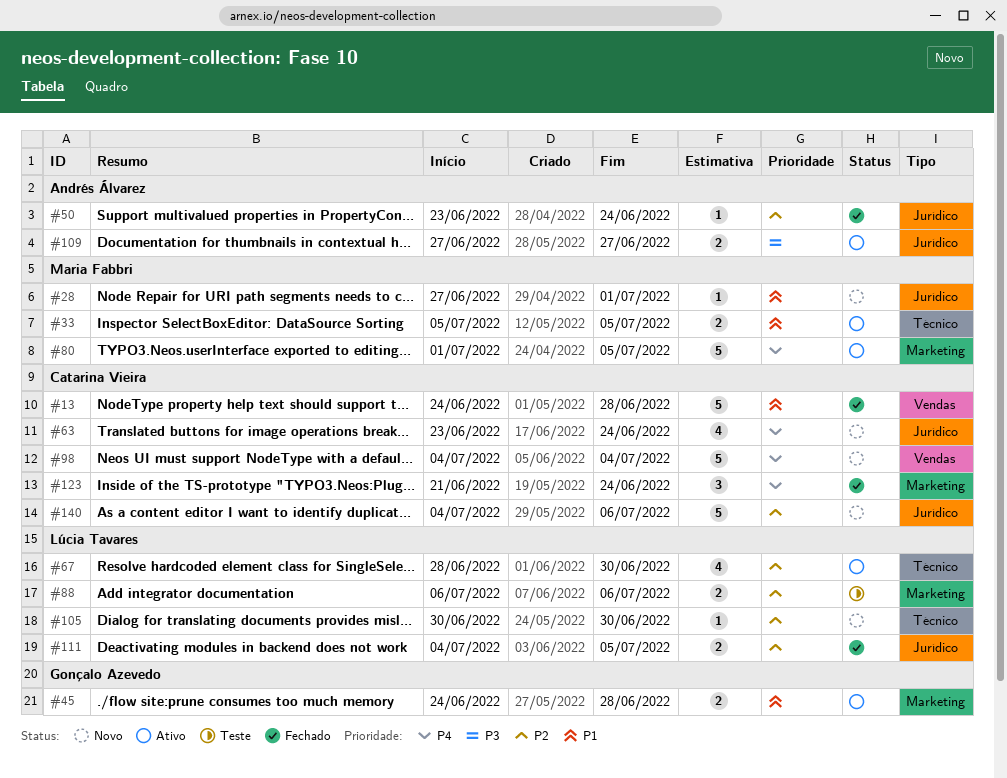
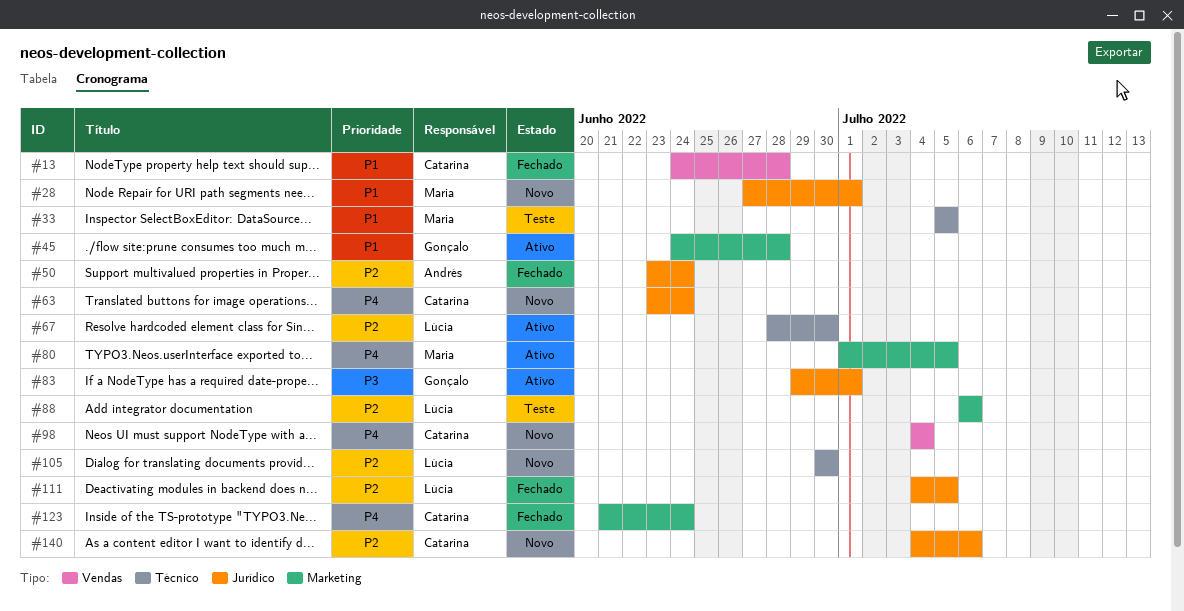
#33, status: Ativo -> Teste
#83: none -> present
#109: present -> none

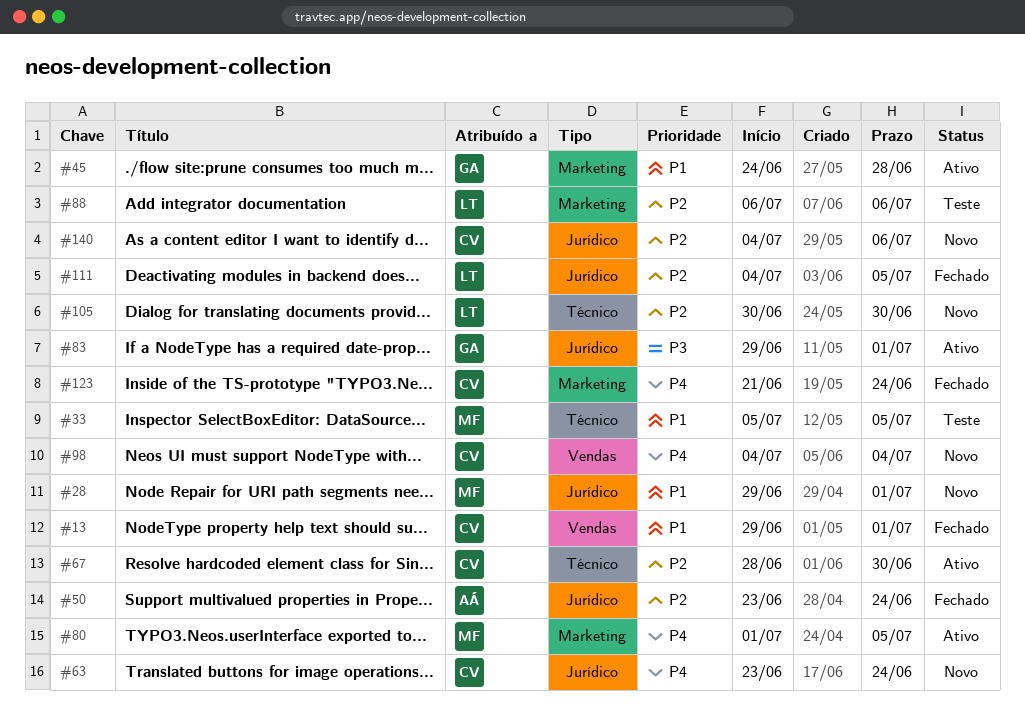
#13, start: Jun 24 -> Jun 29
#13, due: Jun 28 -> Jul 1
#28, start: Jun 27 -> Jun 29
#67, owner: Lúcia -> Catarina

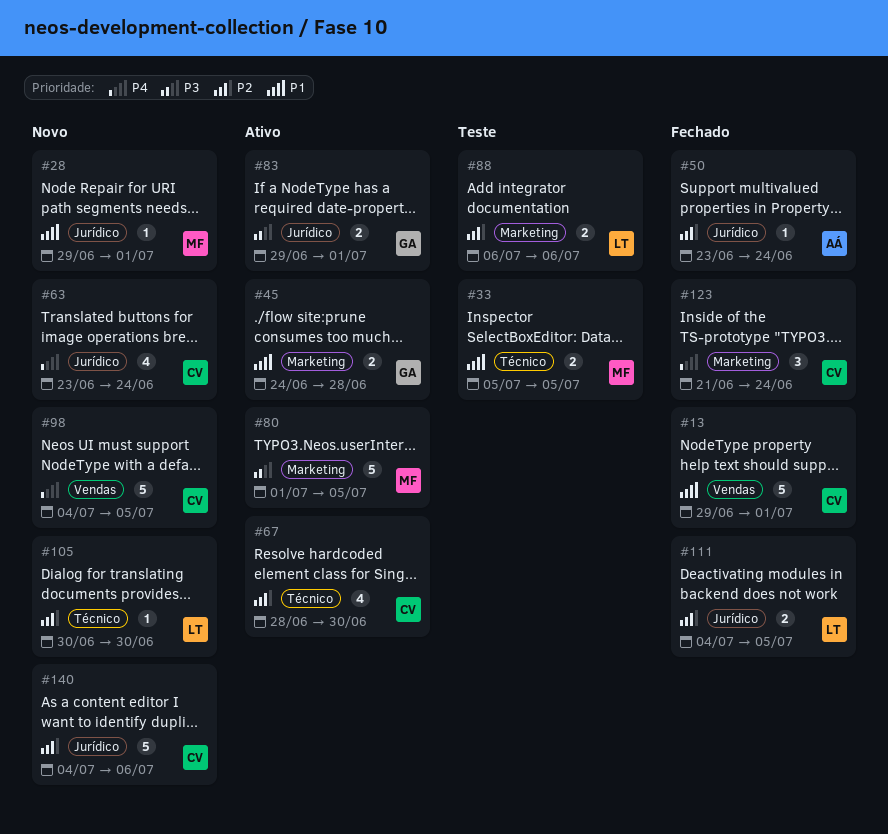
#80, priority: P4 -> P3
#98, due: Jul 4 -> Jul 5

